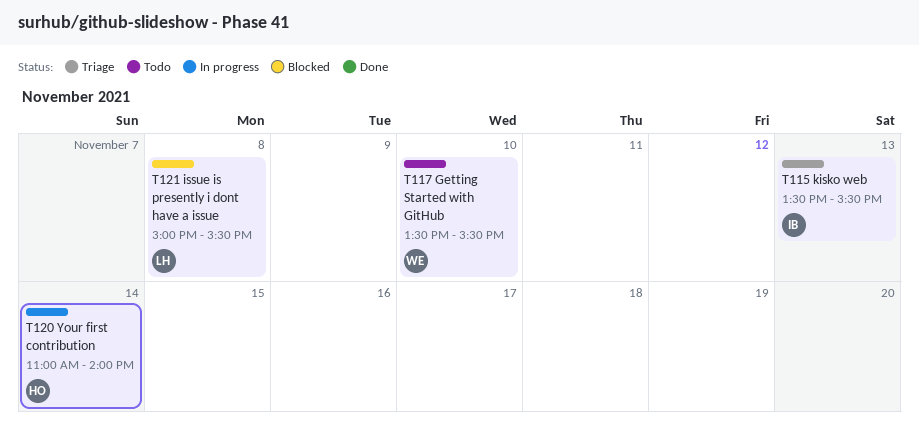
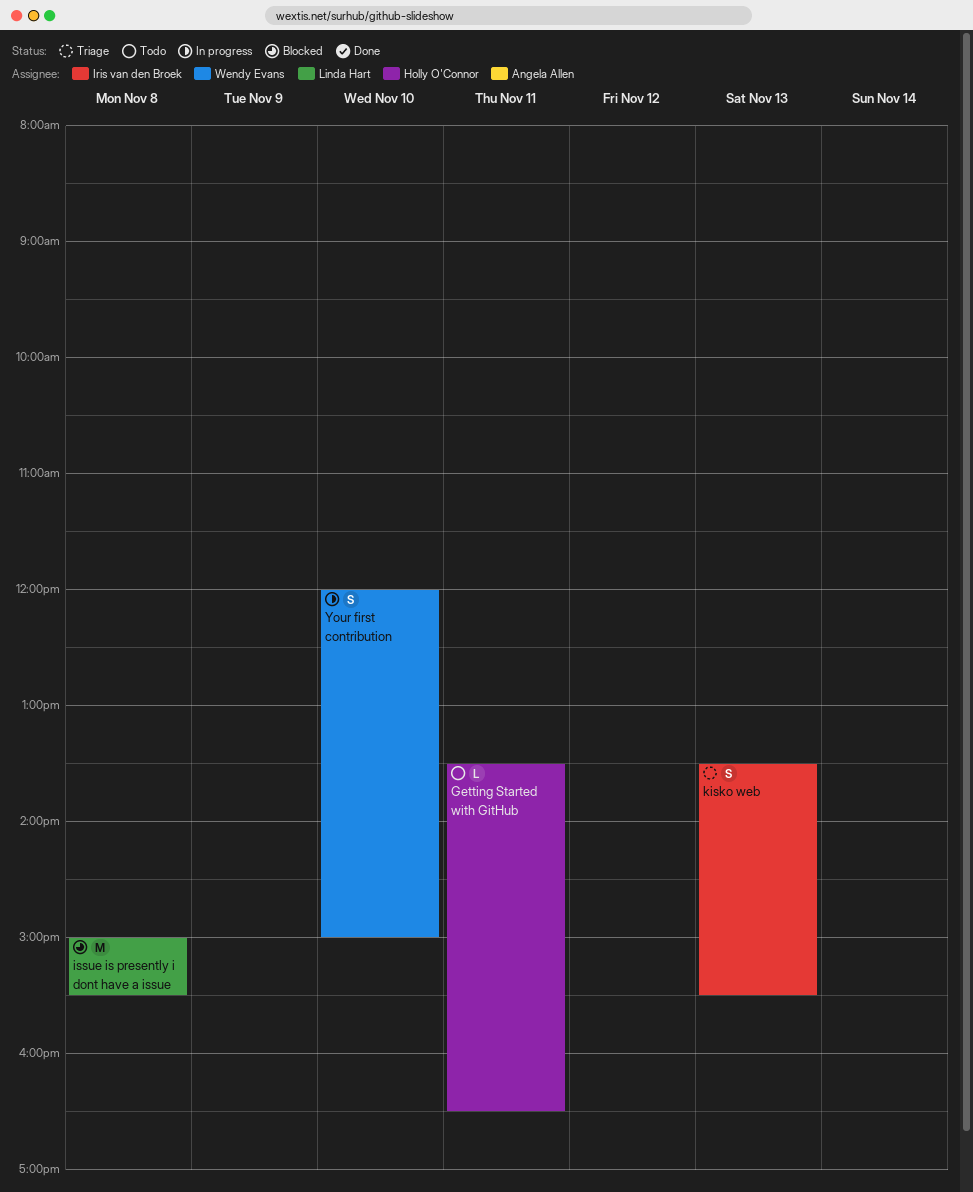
Getting Started with GitHub, owner: Wendy Evans -> Holly O'Connor
Getting Started with GitHub, day: Nov 10 -> Nov 11
Getting Started with GitHub, ends: 15:30 -> 16:30
Your first contribution, owner: Holly O'Connor -> Wendy Evans
Your first contribution, day: Nov 14 -> Nov 10
Your first contribution, begins: 11:00 -> 12:00
Your first contribution, ends: 14:00 -> 15:00

